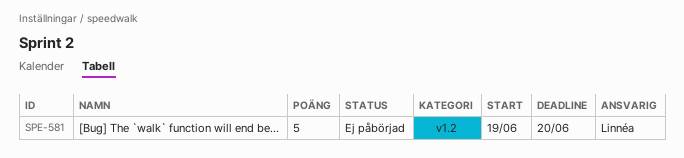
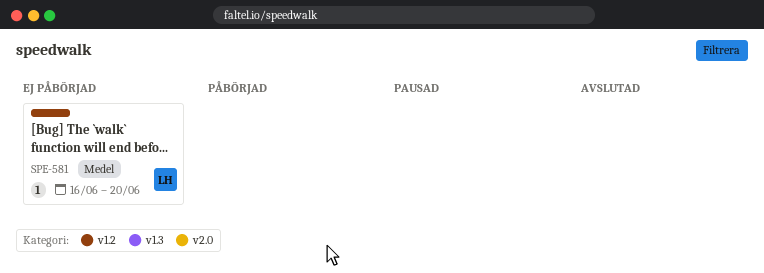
SPE-581, estimate: 5 -> 1
SPE-581, start: Jun 19 -> Jun 16

